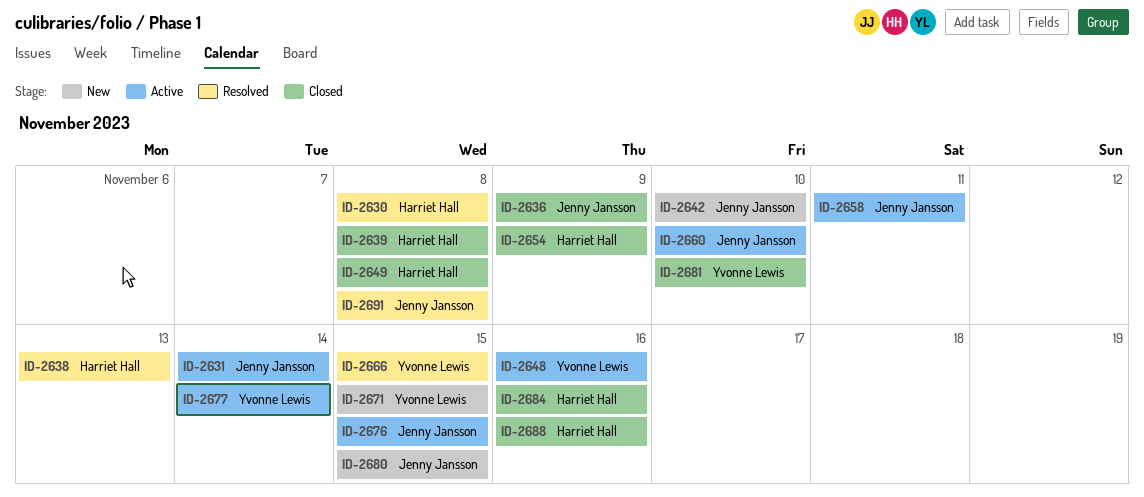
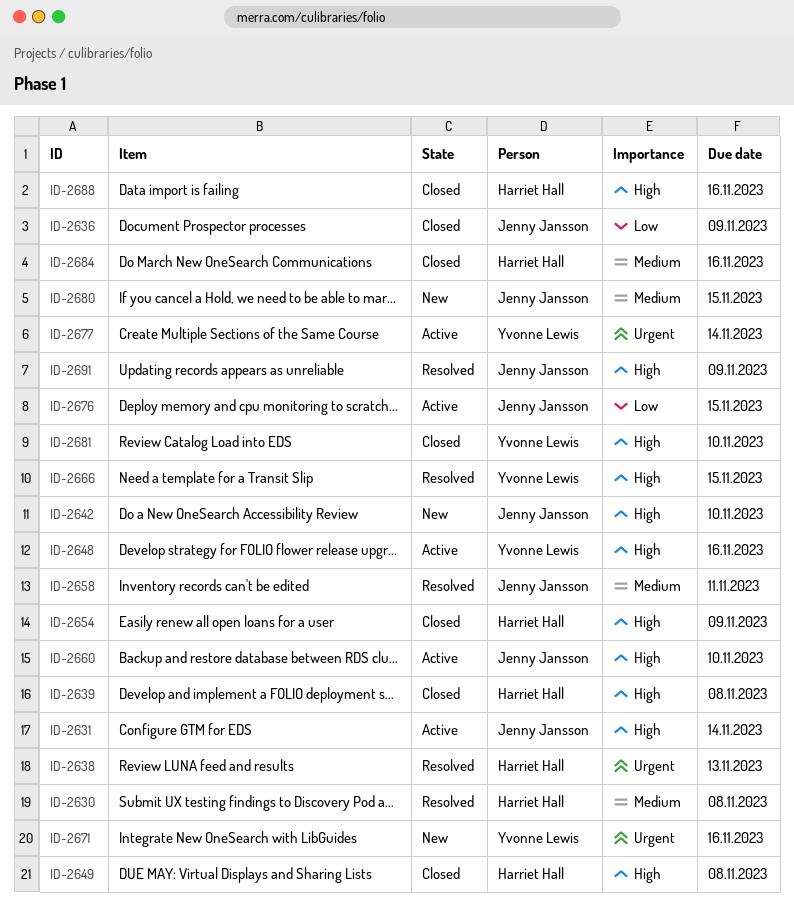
ID-2658, status: Active -> Resolved
ID-2671, due: Nov 15 -> Nov 16
ID-2691, due: Nov 8 -> Nov 9

